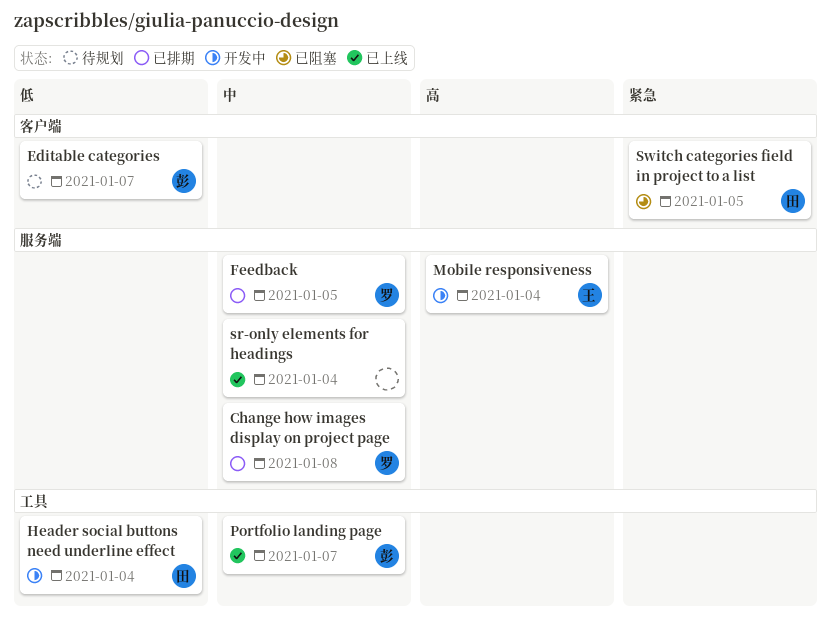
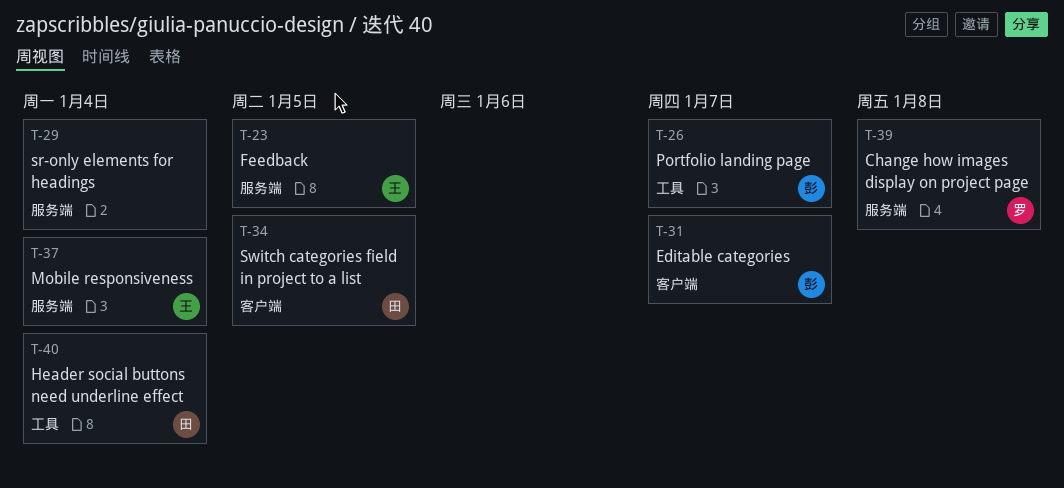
Feedback, owner: 罗 -> 王

